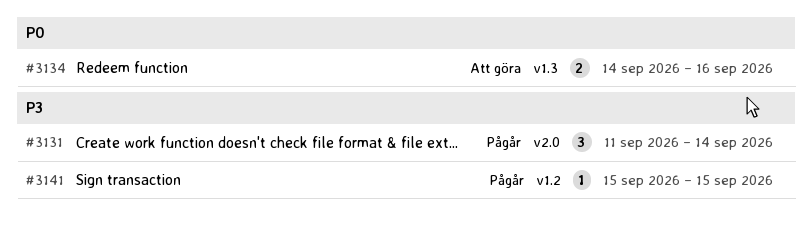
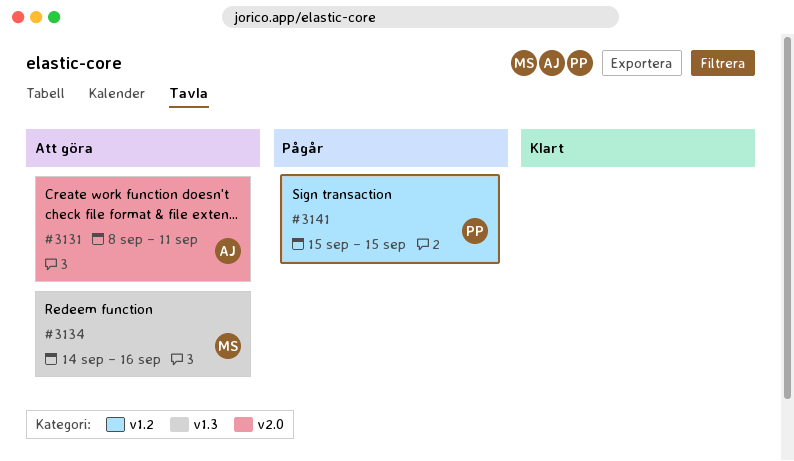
#3131, status: Pågår -> Att göra
#3131, start: Sep 11 -> Sep 8
#3131, due: Sep 14 -> Sep 11

